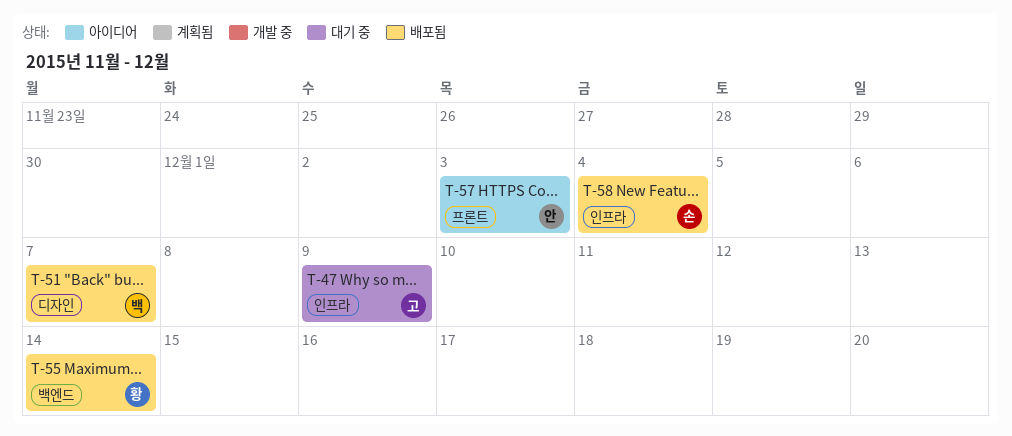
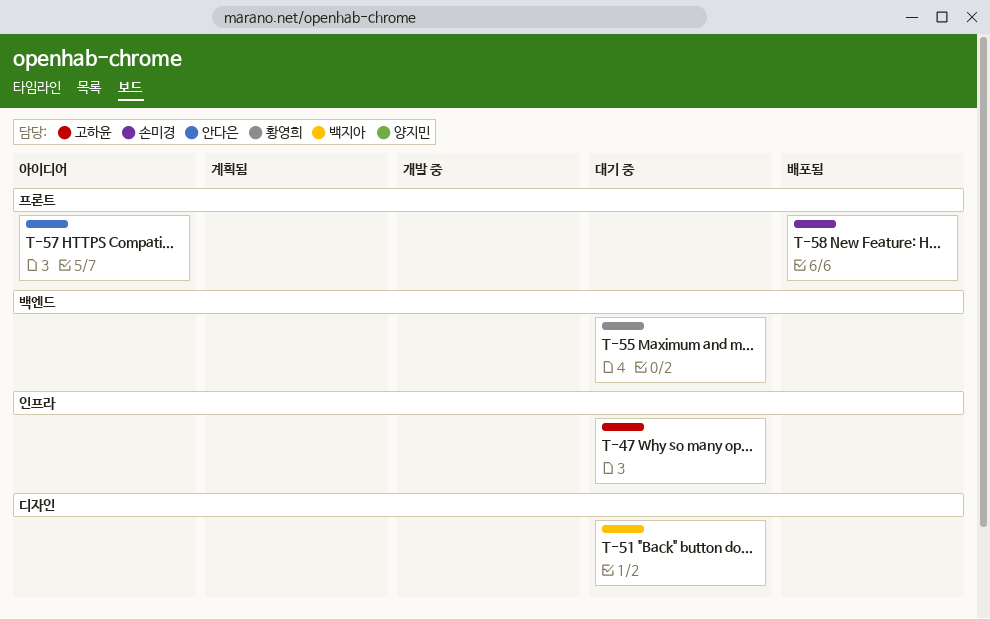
T-51, status: 배포됨 -> 대기 중
T-55, status: 배포됨 -> 대기 중
T-58, label: 인프라 -> 프론트

